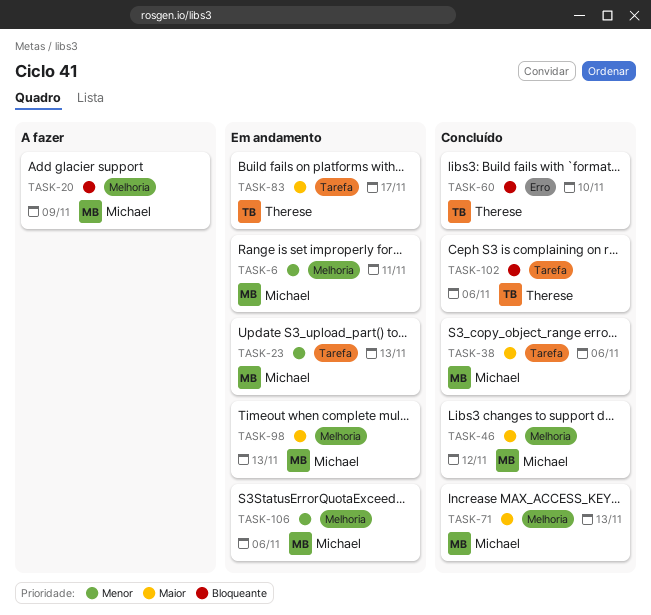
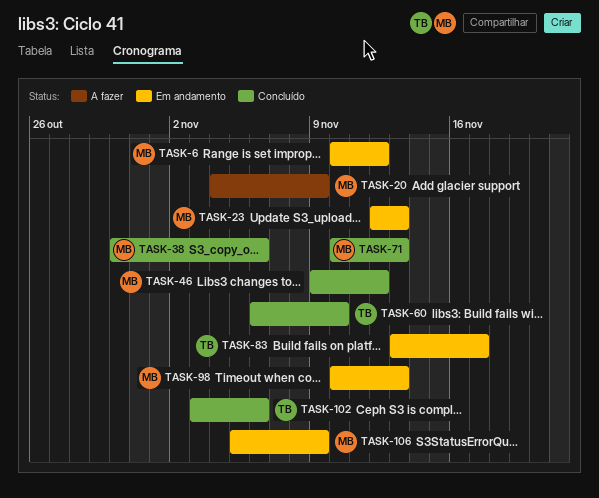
TASK-6, due: Nov 11 -> Nov 12
TASK-106, due: Nov 6 -> Nov 9

